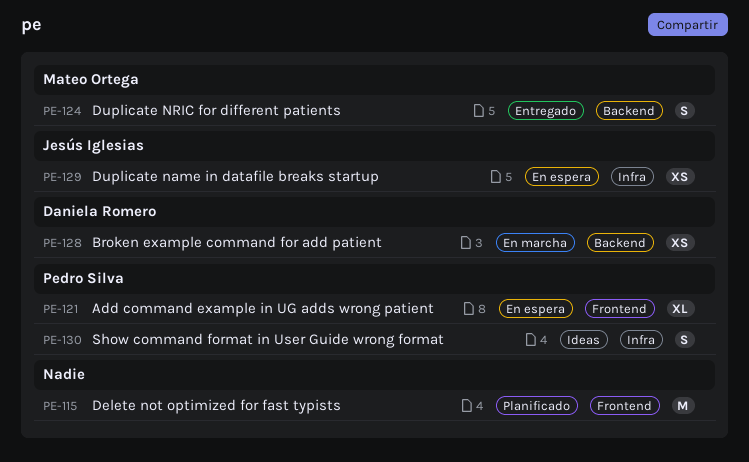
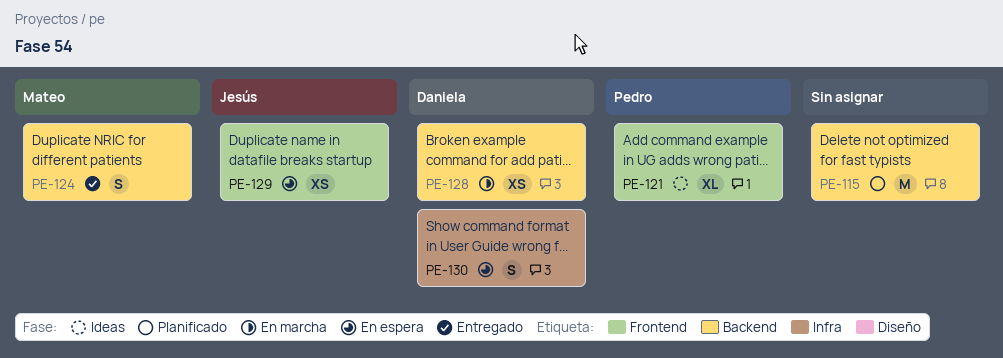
PE-115, label: Frontend -> Backend
PE-121, status: En espera -> Ideas
PE-129, label: Infra -> Frontend
PE-130, status: Ideas -> En espera
PE-130, owner: Pedro Silva -> Daniela Romero

